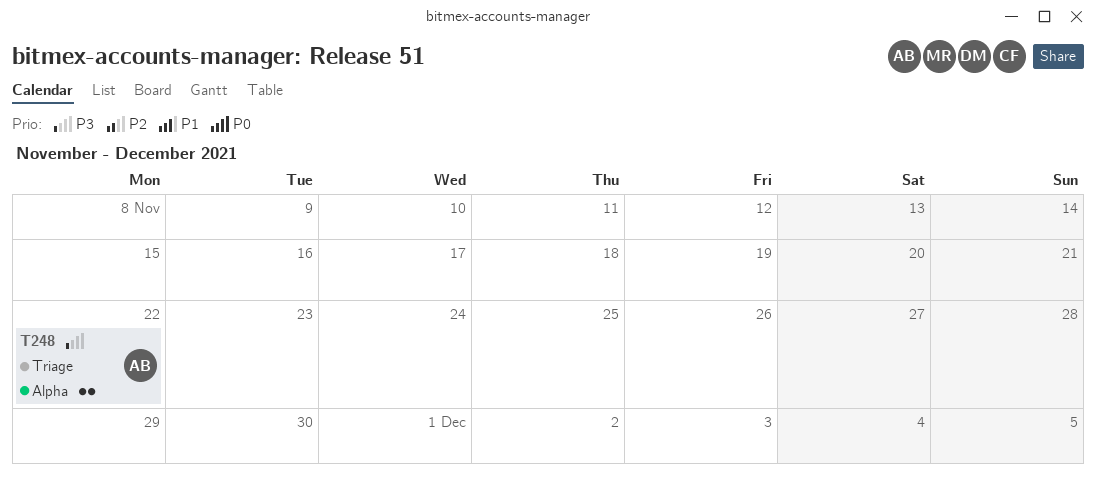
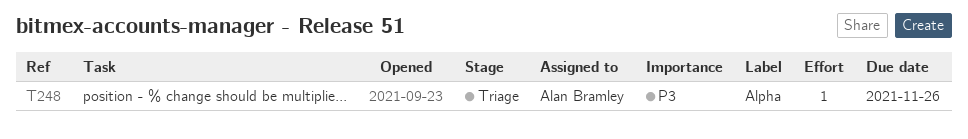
T248, estimate: 2 -> 1
T248, due: Nov 22 -> Nov 26

